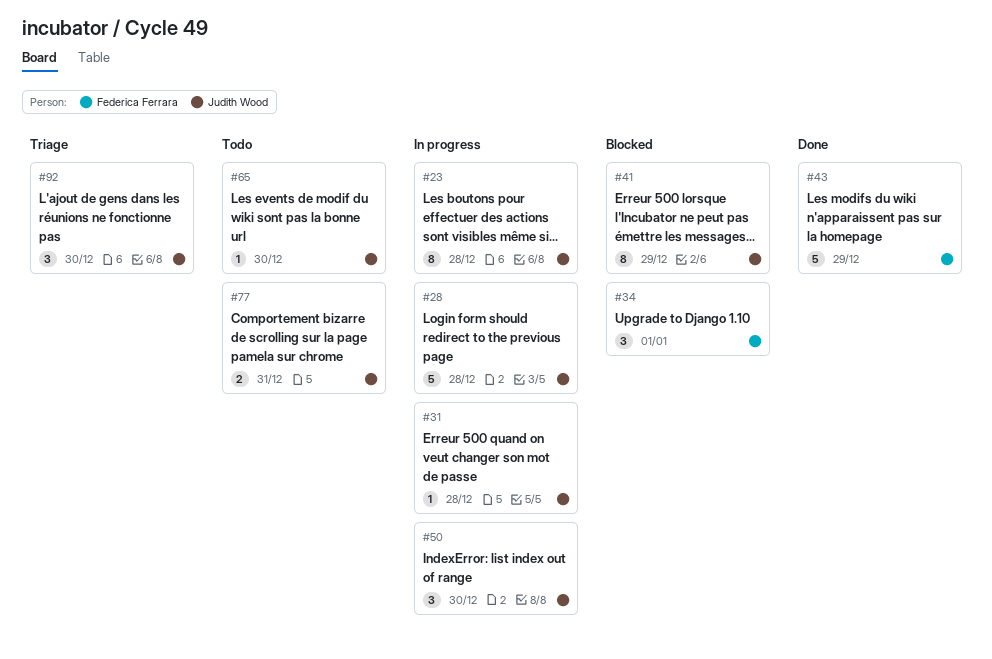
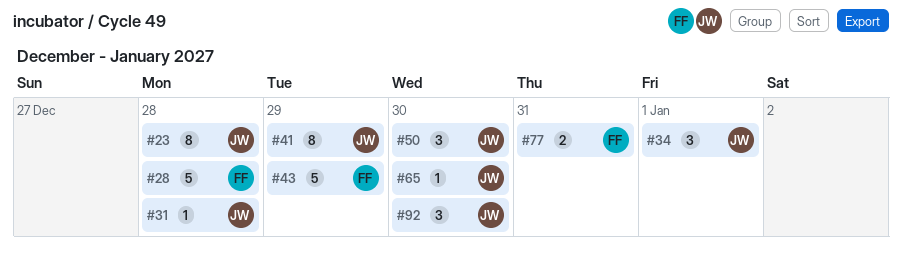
#28, owner: Judith Wood -> Federica Ferrara
#34, owner: Federica Ferrara -> Judith Wood
#77, owner: Judith Wood -> Federica Ferrara

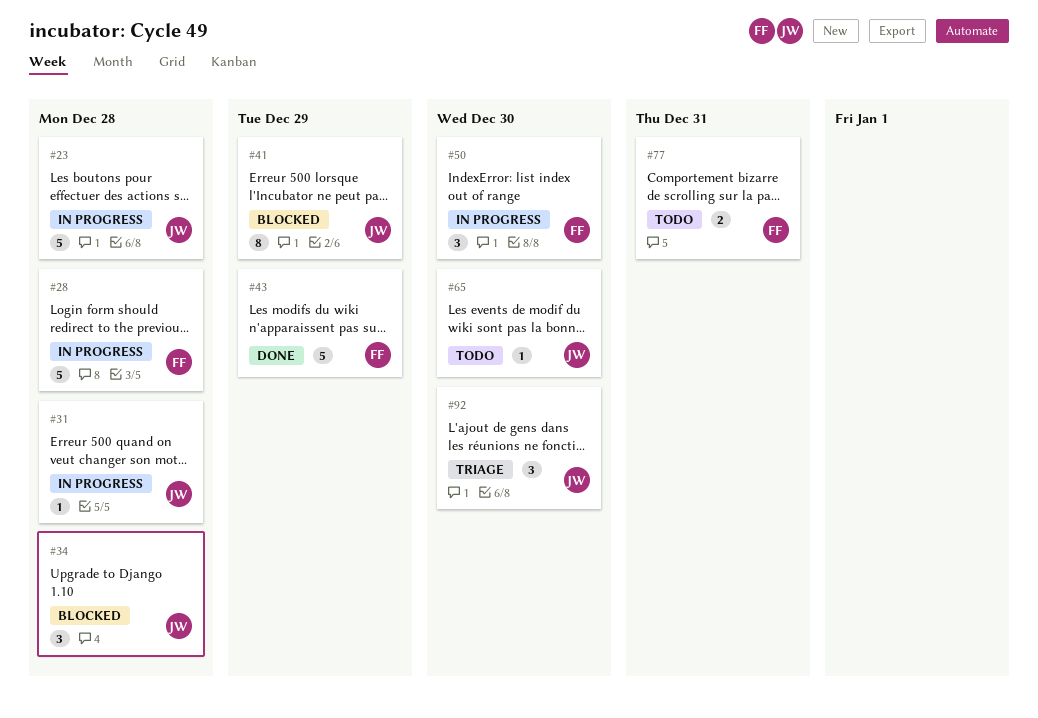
#23, estimate: 8 -> 5
#34, due: Jan 1 -> Dec 28
#50, owner: JW -> FF

